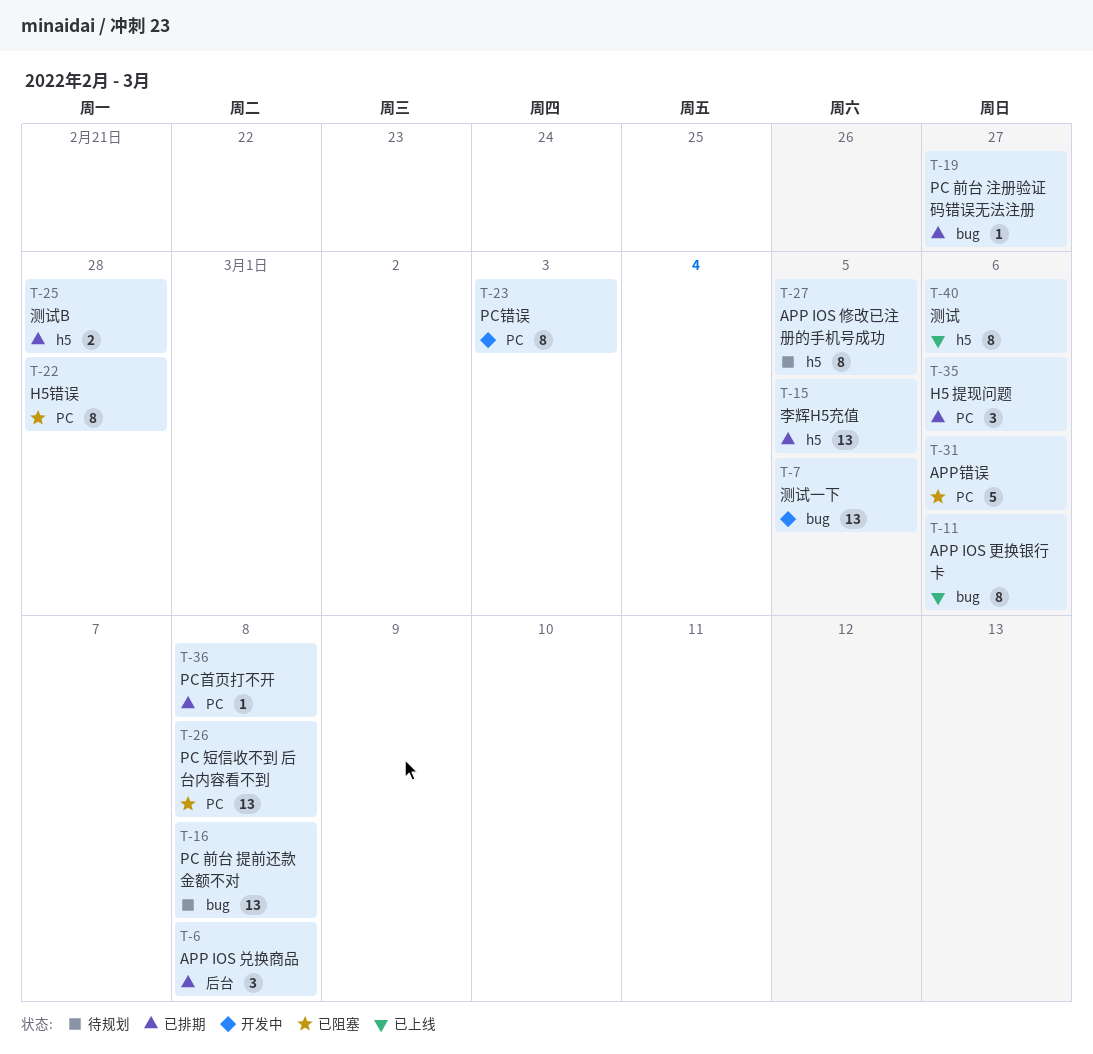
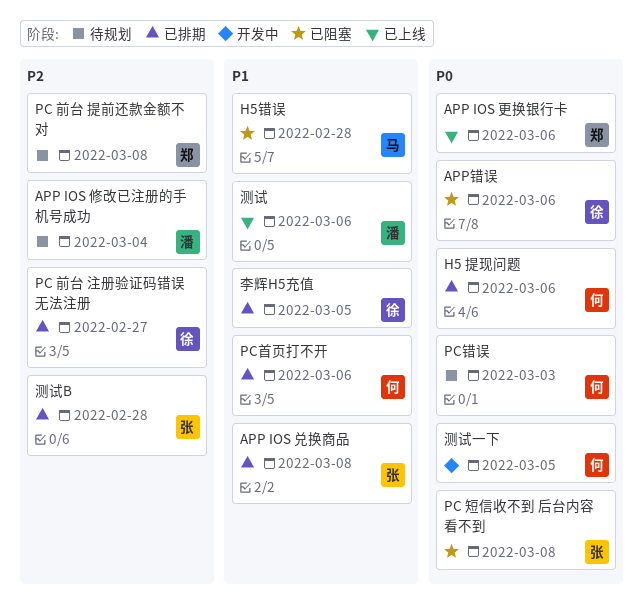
APP IOS 修改已注册的手机号成功, due: Mar 5 -> Mar 4
PC错误, status: 开发中 -> 待规划
PC首页打不开, due: Mar 8 -> Mar 6

